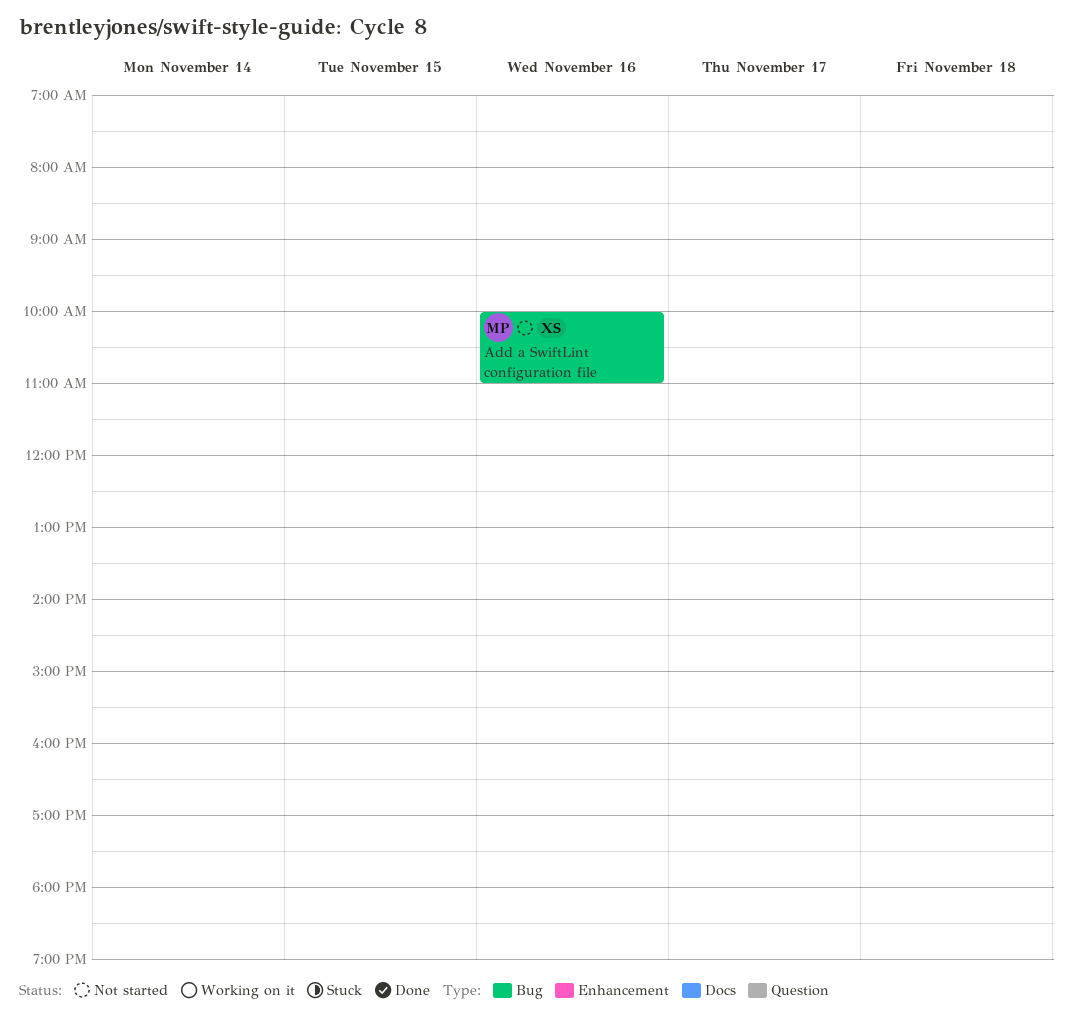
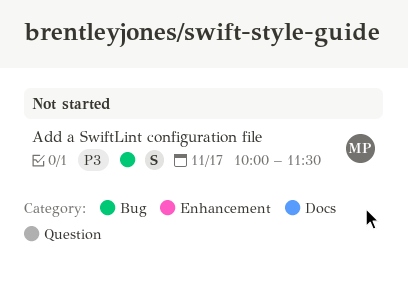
Add a SwiftLint configuration file, estimate: XS -> S
Add a SwiftLint configuration file, day: Nov 16 -> Nov 17
Add a SwiftLint configuration file, ends: 11:00 -> 11:30

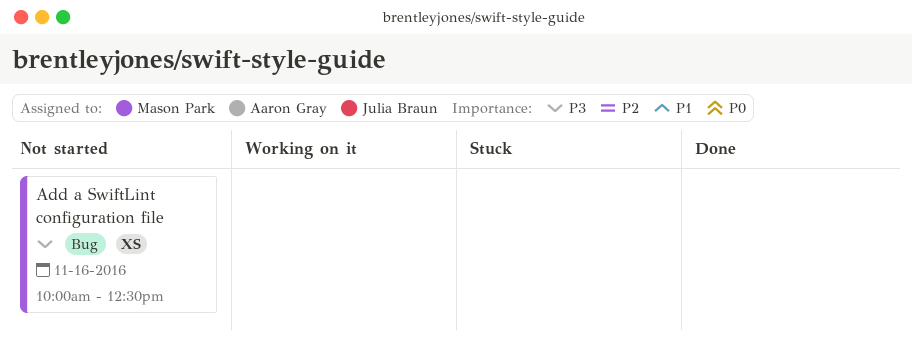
Add a SwiftLint configuration file, estimate: S -> XS
Add a SwiftLint configuration file, day: Nov 17 -> Nov 16
Add a SwiftLint configuration file, ends: 11:30 -> 12:30

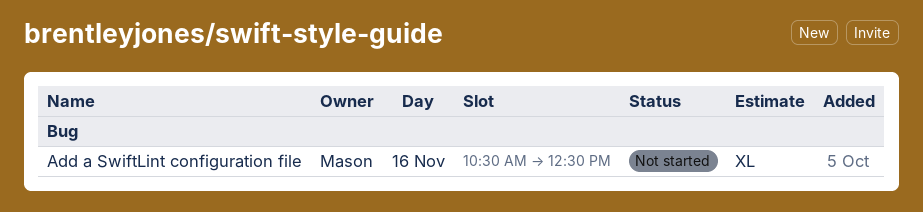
Add a SwiftLint configuration file, estimate: XS -> XL
Add a SwiftLint configuration file, begins: 10:00 -> 10:30

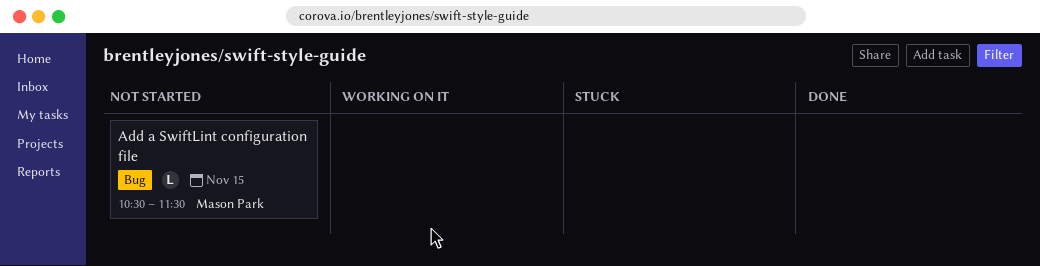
Add a SwiftLint configuration file, estimate: XL -> L
Add a SwiftLint configuration file, day: Nov 16 -> Nov 15
Add a SwiftLint configuration file, ends: 12:30 -> 11:30

